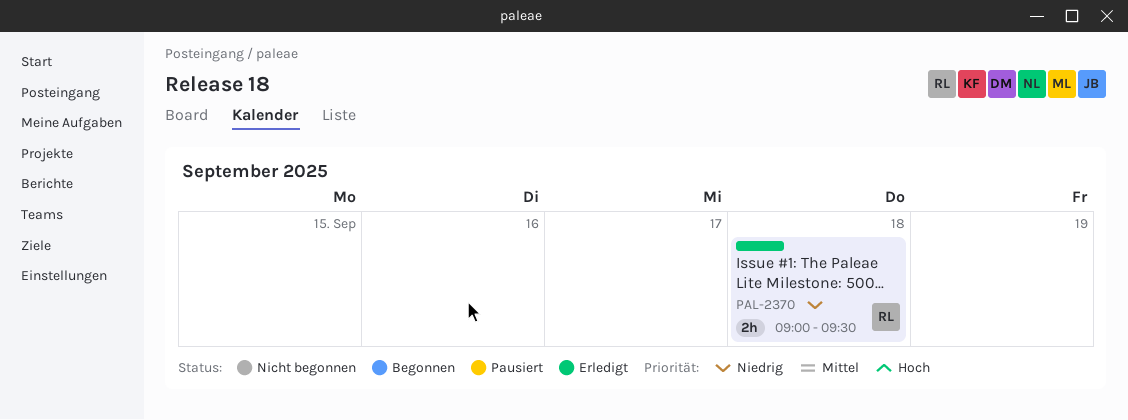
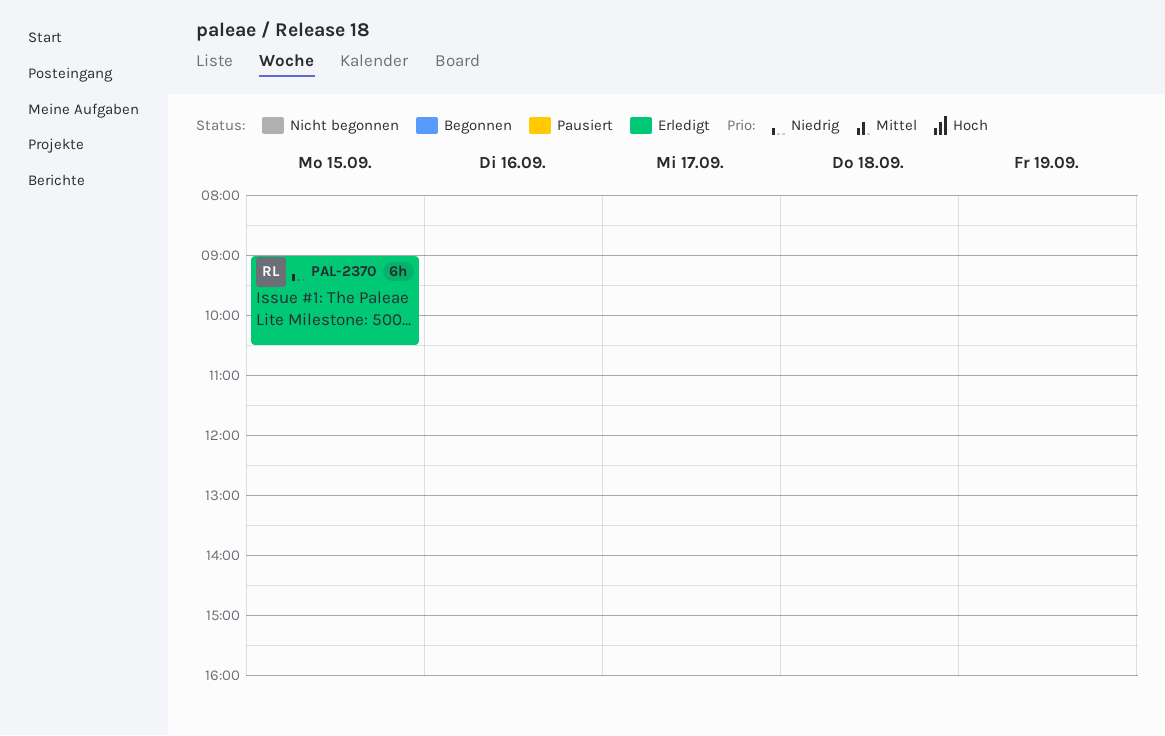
PAL-2370, estimate: 2h -> 6h
PAL-2370, day: Sep 18 -> Sep 15
PAL-2370, ends: 09:30 -> 10:30

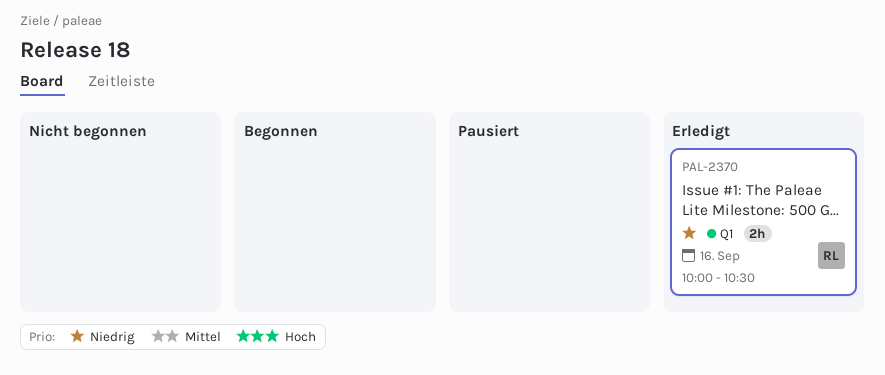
PAL-2370, estimate: 6h -> 2h
PAL-2370, day: Sep 15 -> Sep 16
PAL-2370, begins: 09:00 -> 10:00

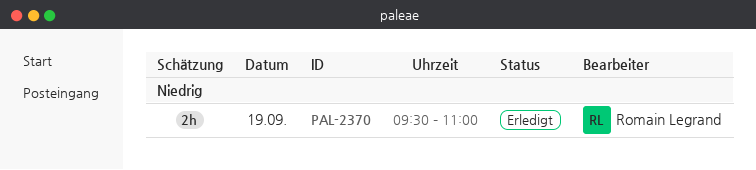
PAL-2370, day: Sep 16 -> Sep 19
PAL-2370, begins: 10:00 -> 09:30
PAL-2370, ends: 10:30 -> 11:00

